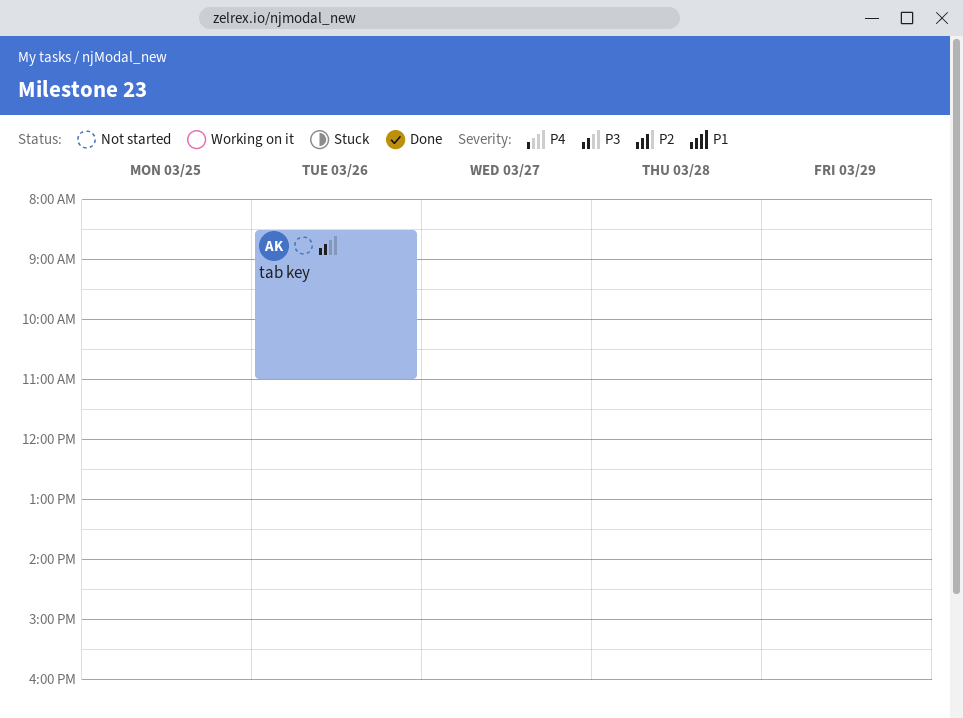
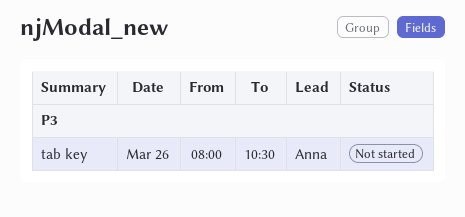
tab key, begins: 08:30 -> 08:00
tab key, ends: 11:00 -> 10:30

